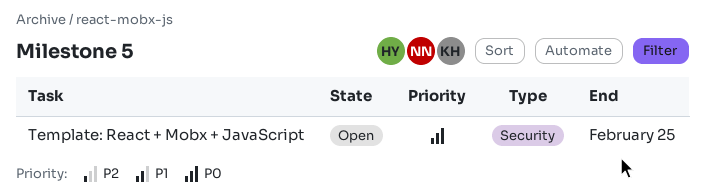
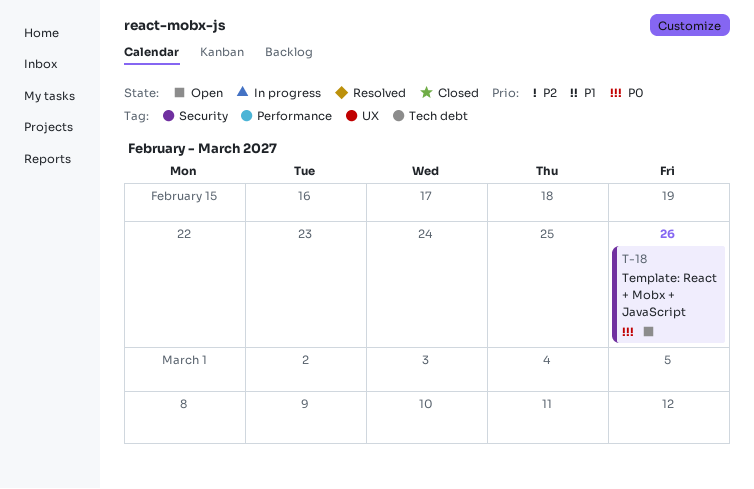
Template: React + Mobx + JavaScript, due: Feb 25 -> Feb 26

